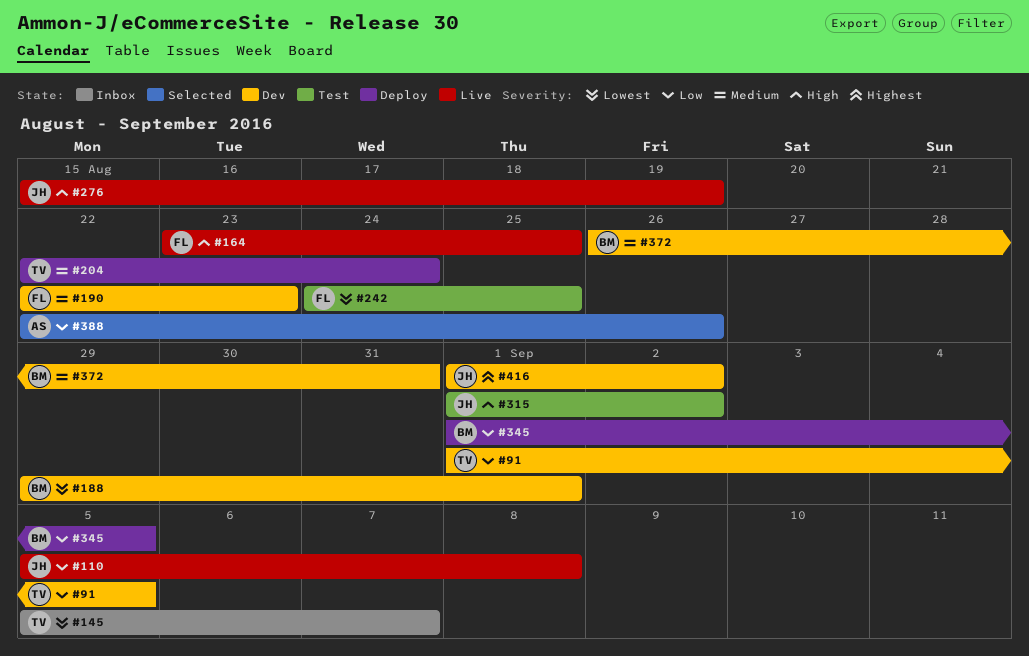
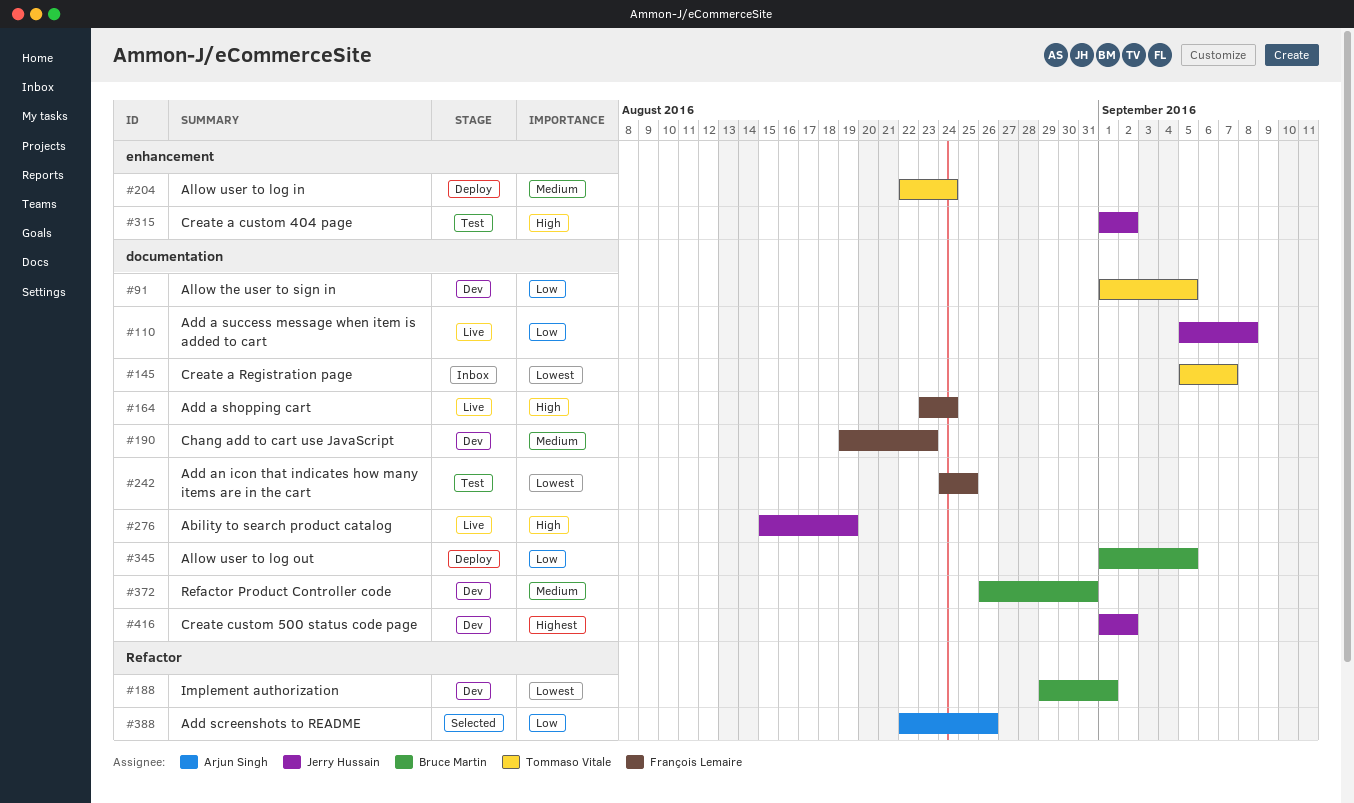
#164, due: Aug 25 -> Aug 24
#190, start: Aug 22 -> Aug 19

